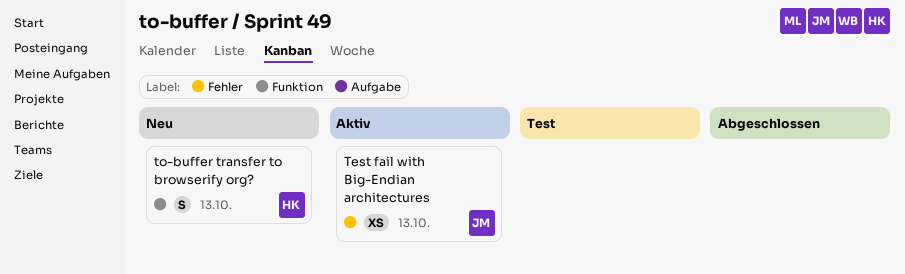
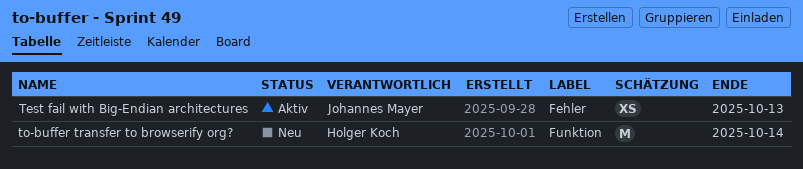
to-buffer transfer to browserify org?, estimate: S -> M
to-buffer transfer to browserify org?, due: Oct 13 -> Oct 14

